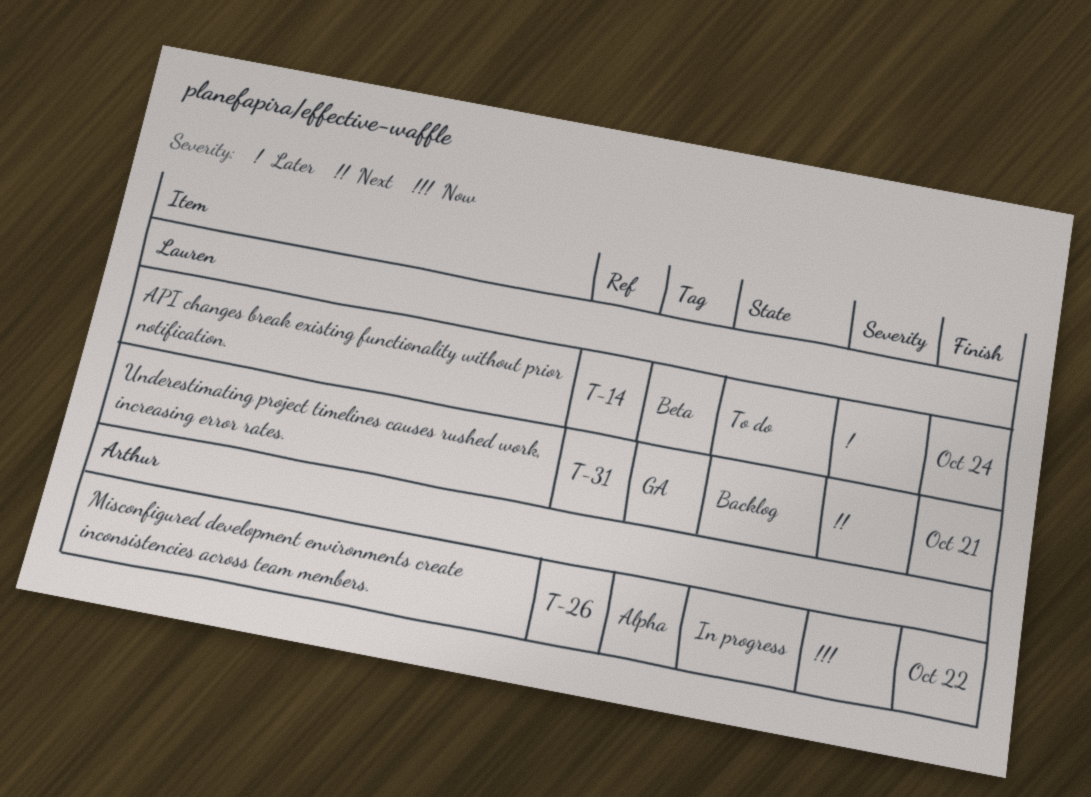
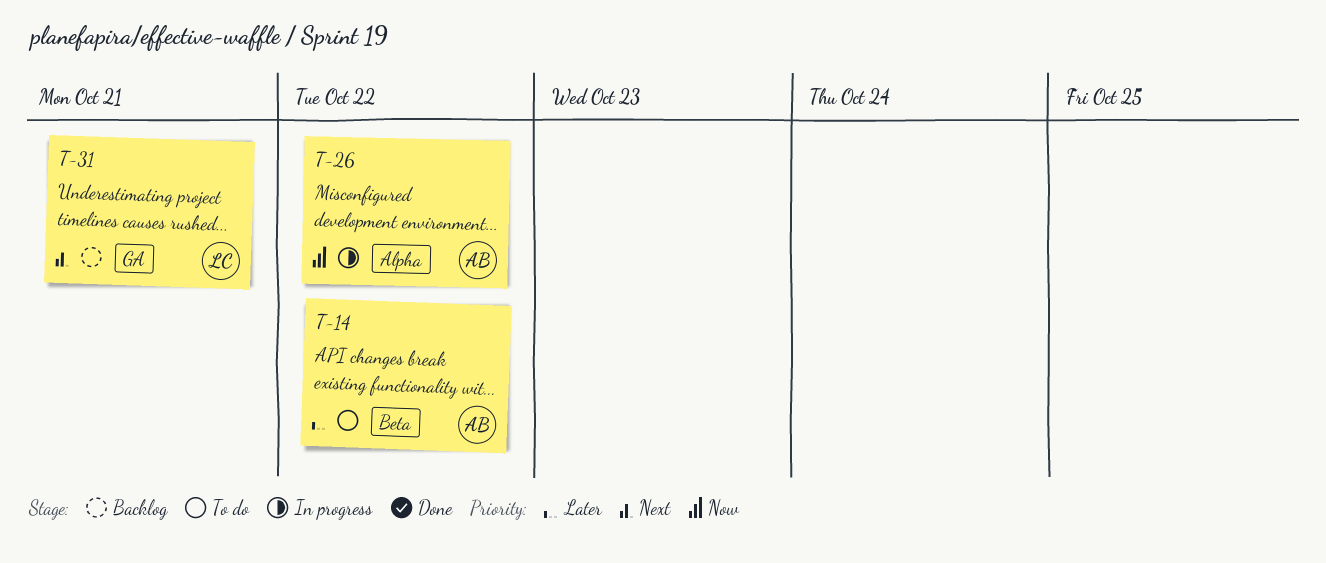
T-14, owner: Lauren -> Arthur
T-14, due: Oct 24 -> Oct 22

